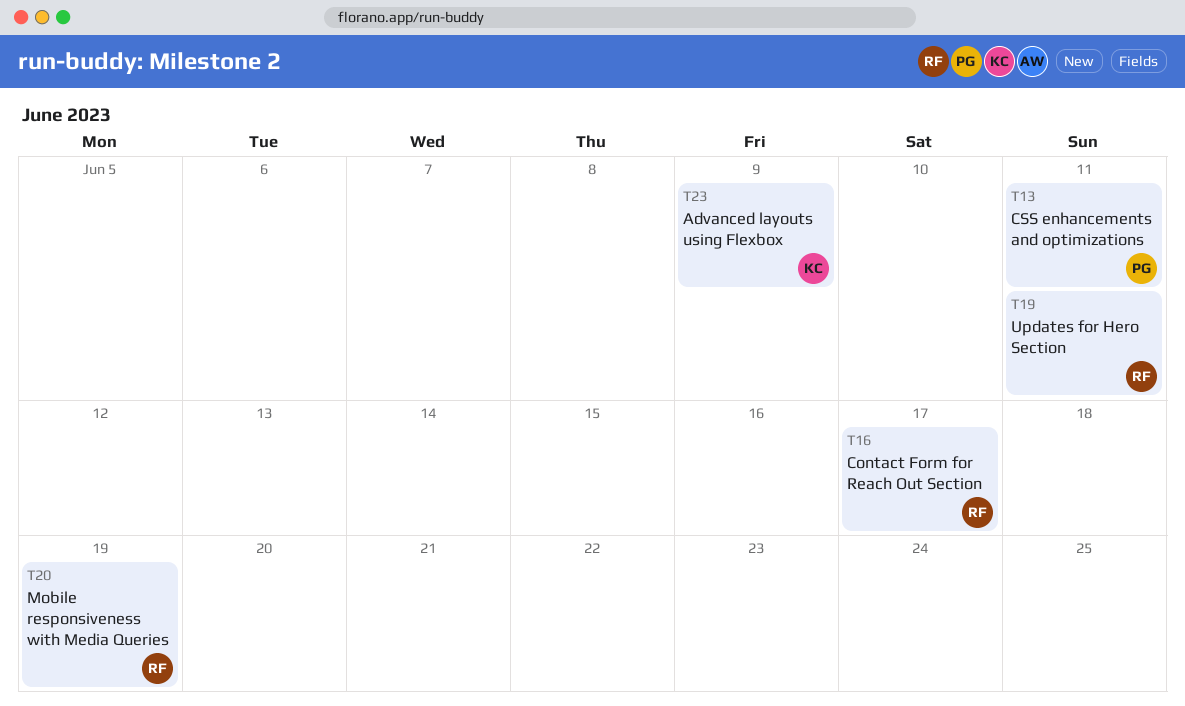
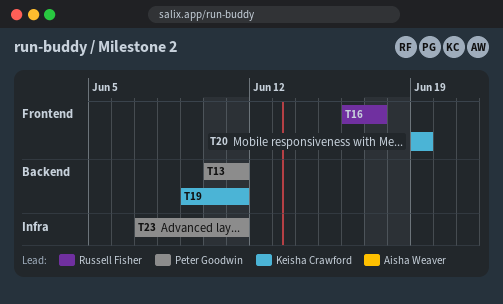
T19, owner: Russell Fisher -> Keisha Crawford
T20, owner: Russell Fisher -> Keisha Crawford
T23, owner: Keisha Crawford -> Peter Goodwin
T23, due: Jun 9 -> Jun 11

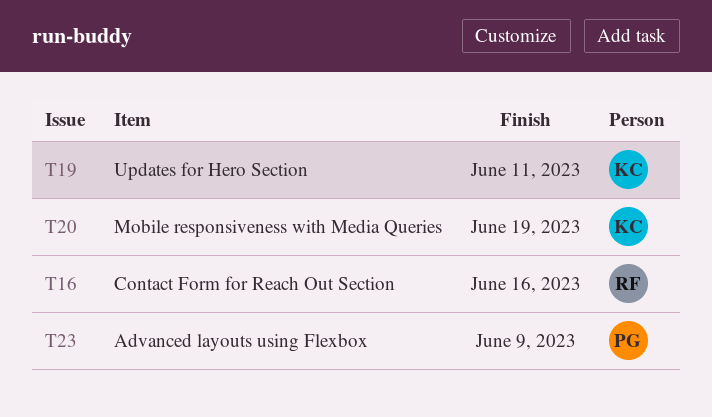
T13: present -> none
T16, due: Jun 17 -> Jun 16
T23, due: Jun 11 -> Jun 9

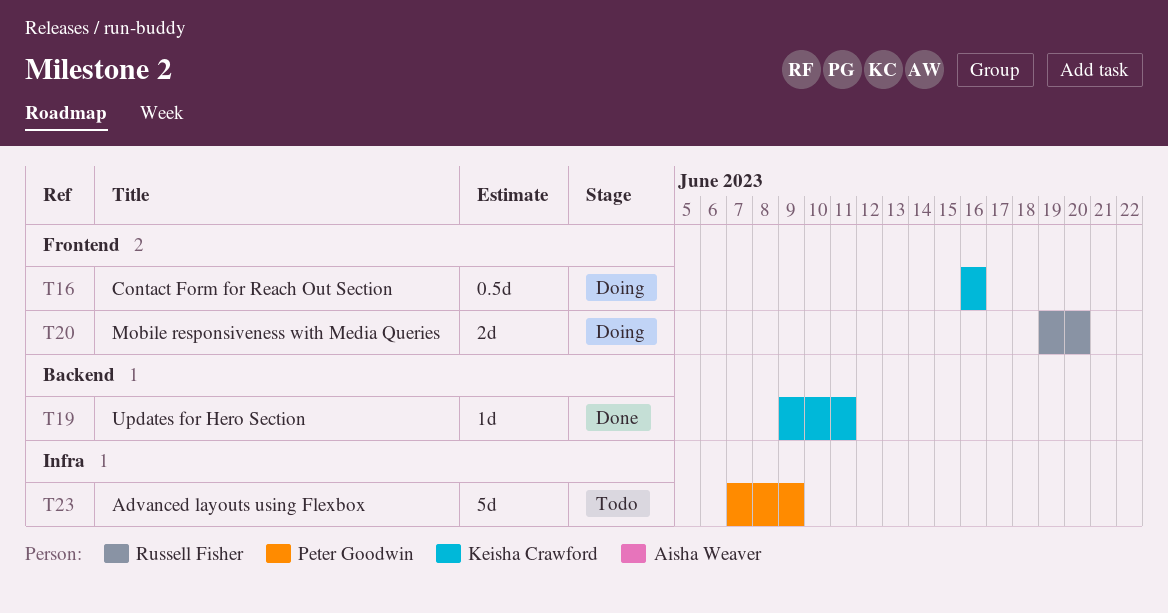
T16, owner: Russell Fisher -> Keisha Crawford
T20, owner: Keisha Crawford -> Russell Fisher
T20, due: Jun 19 -> Jun 20

